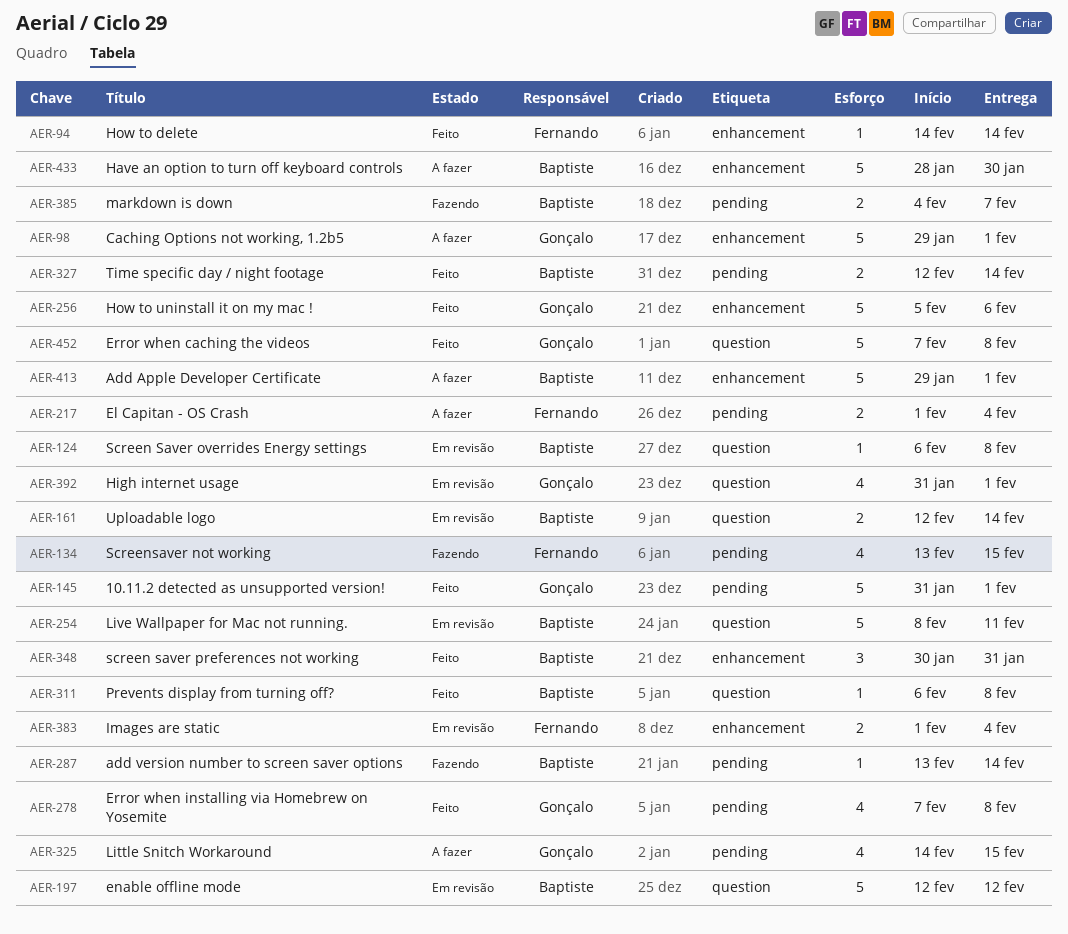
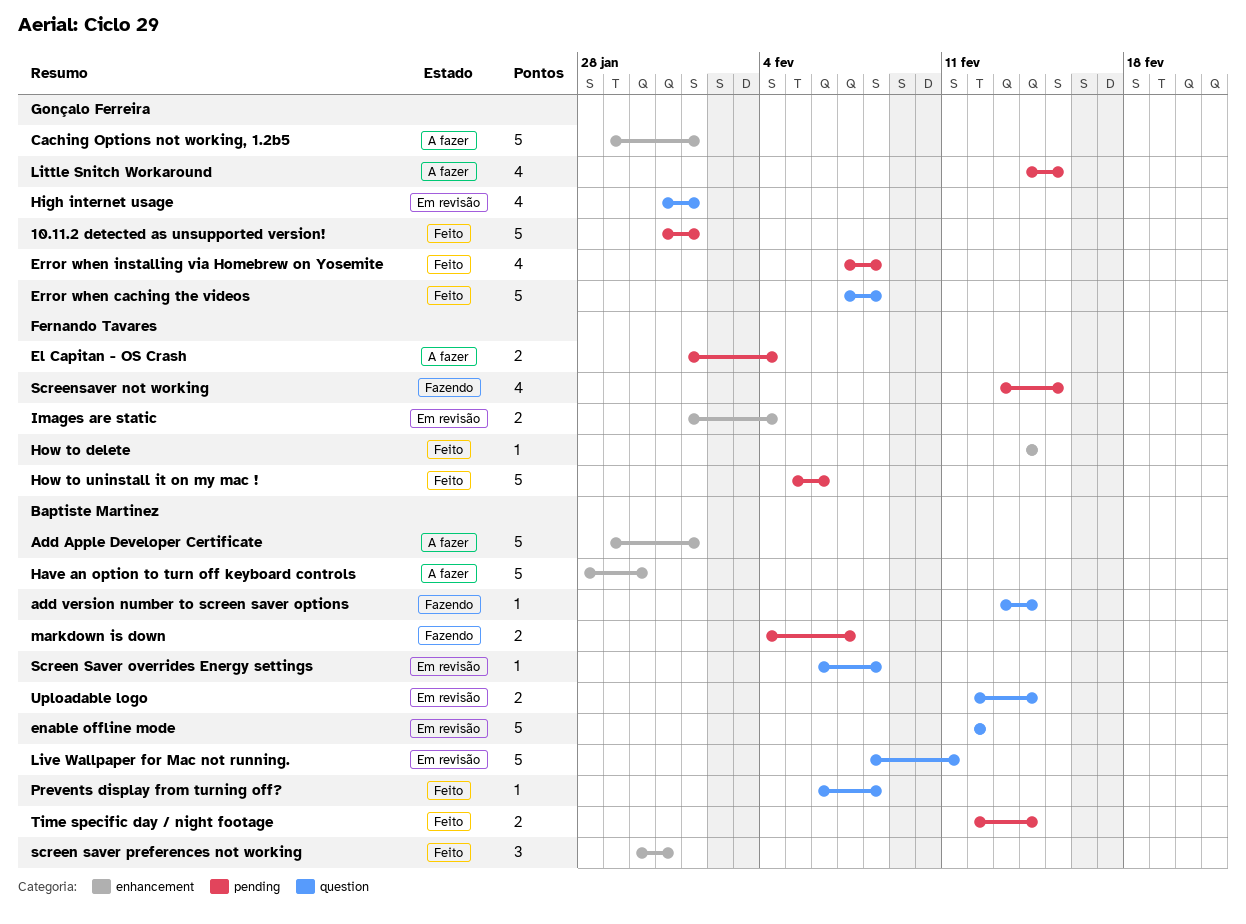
add version number to screen saver options, label: pending -> question
How to uninstall it on my mac !, owner: Gonçalo Ferreira -> Fernando Tavares
How to uninstall it on my mac !, label: enhancement -> pending

